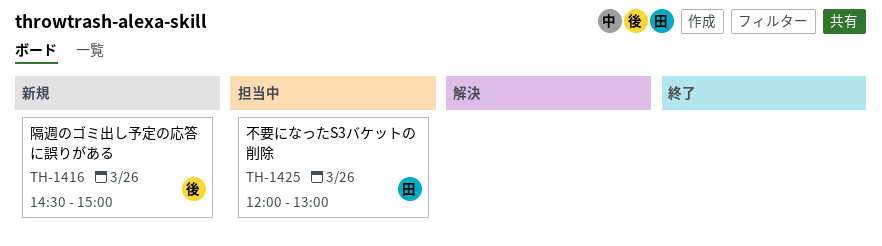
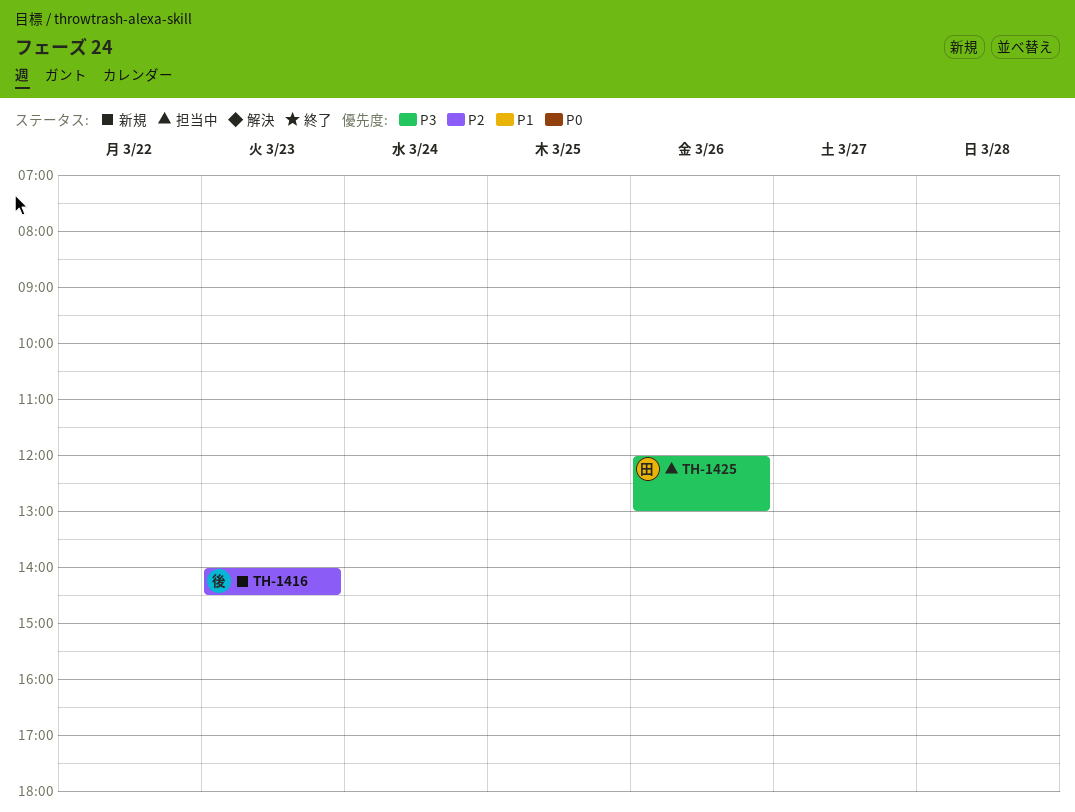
TH-1416, day: Mar 26 -> Mar 23
TH-1416, begins: 14:30 -> 14:00
TH-1416, ends: 15:00 -> 14:30

